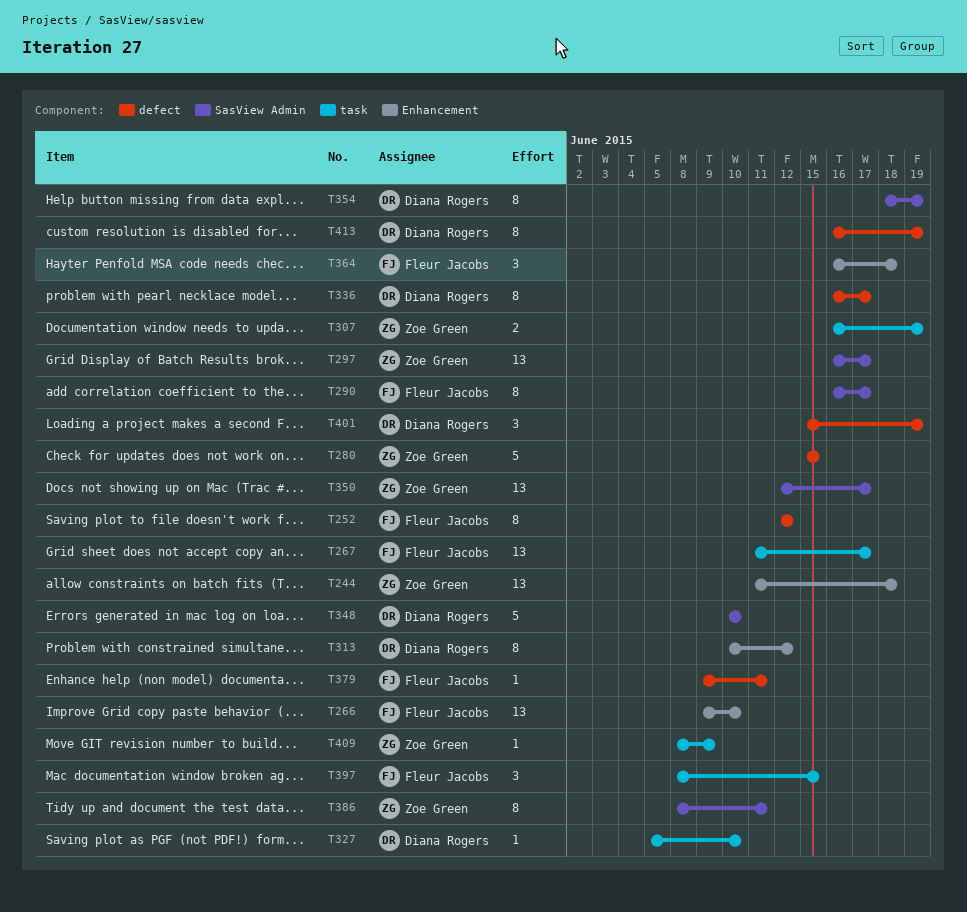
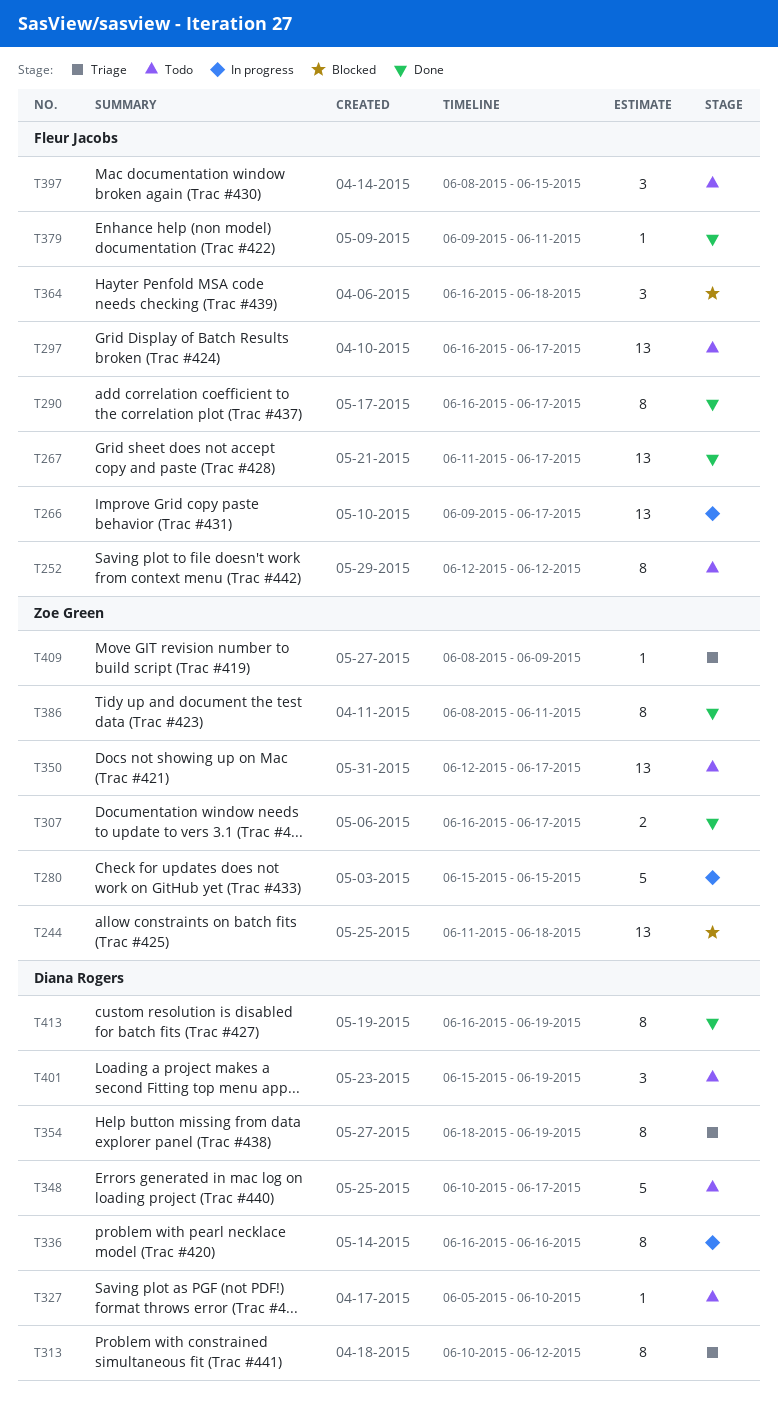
T266, due: Jun 10 -> Jun 17
T297, owner: Zoe Green -> Fleur Jacobs
T307, due: Jun 19 -> Jun 17
T336, due: Jun 17 -> Jun 16
T348, due: Jun 10 -> Jun 17

